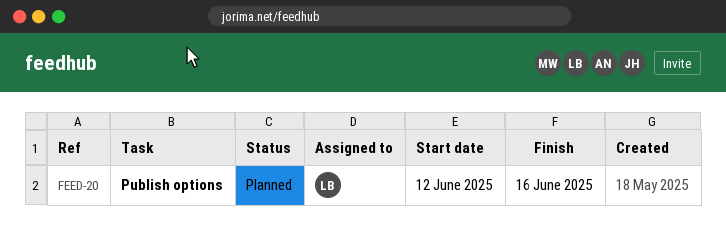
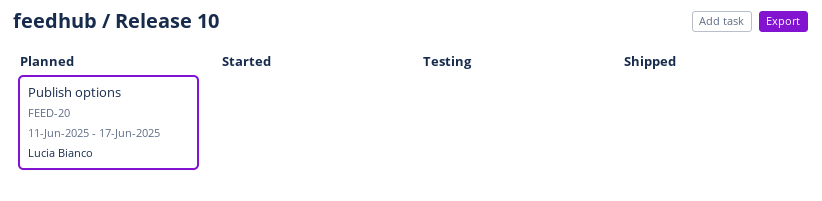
FEED-20, start: Jun 12 -> Jun 11
FEED-20, due: Jun 16 -> Jun 17

